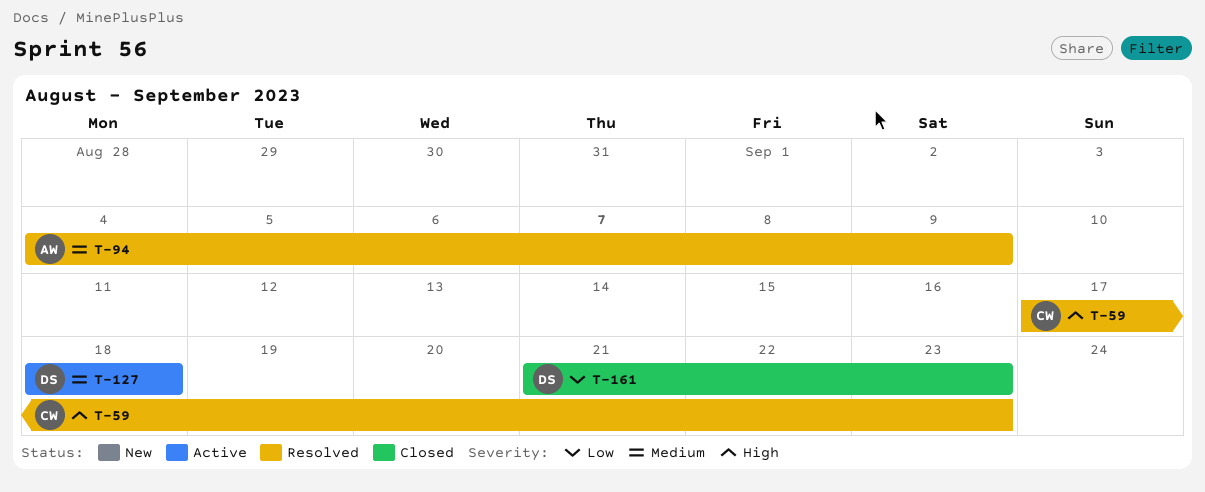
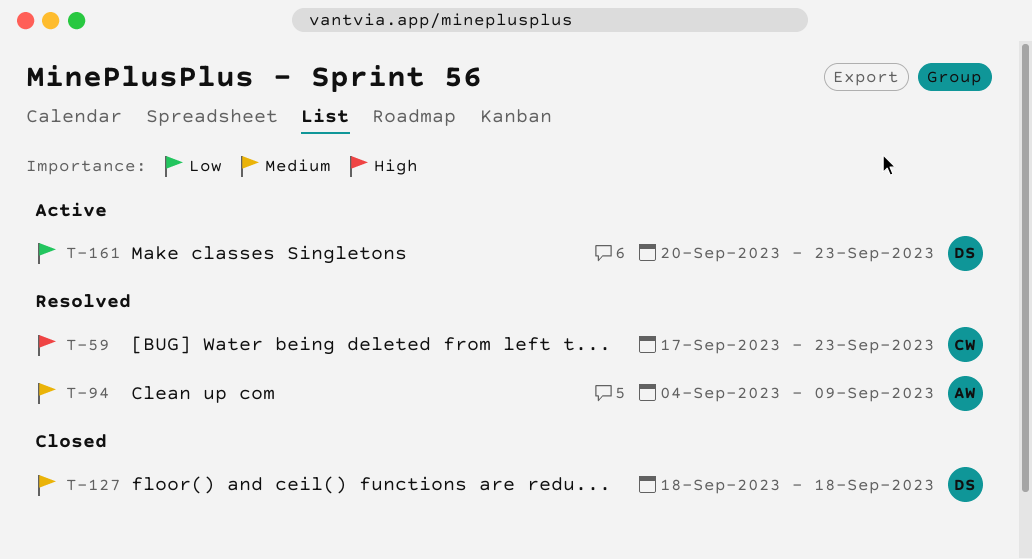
T-127, status: Active -> Closed
T-161, status: Closed -> Active
T-161, start: Sep 21 -> Sep 20

